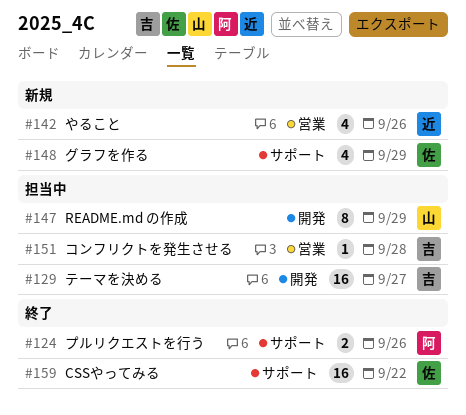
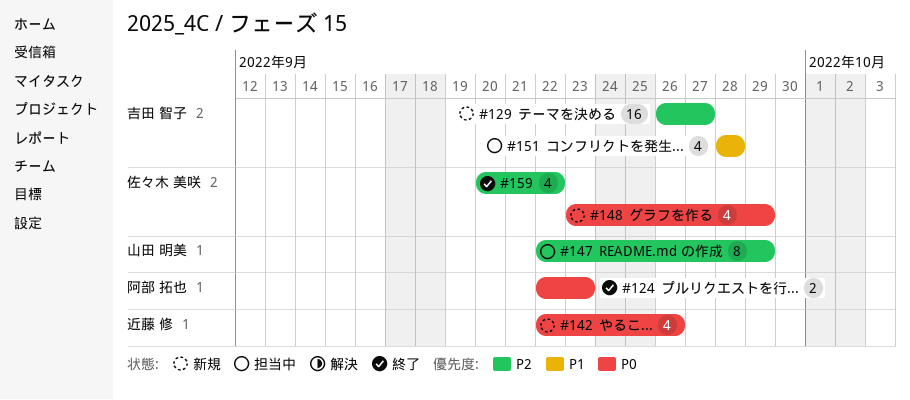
#124, due: Sep 26 -> Sep 23
#129, status: 担当中 -> 新規
#151, estimate: 1 -> 4
#159, estimate: 16 -> 4

